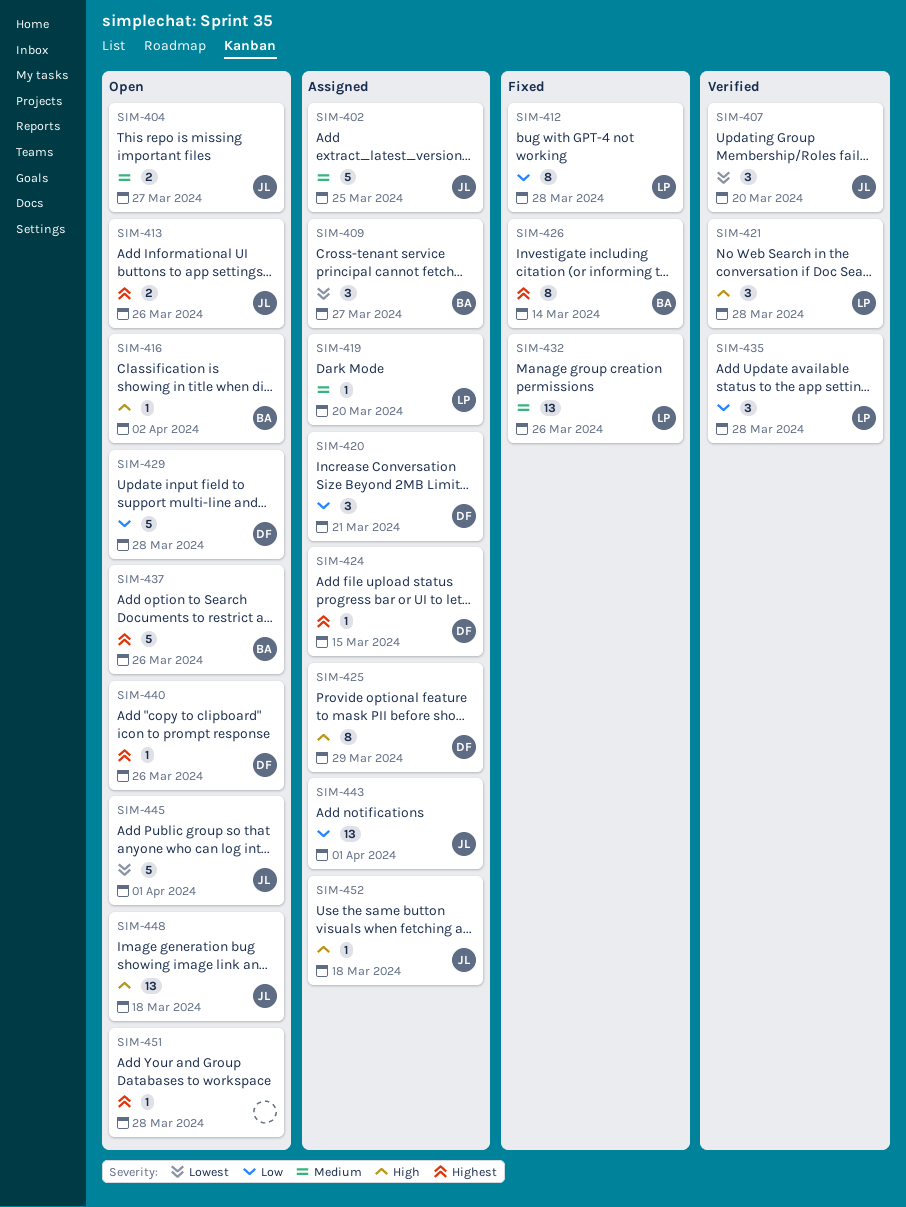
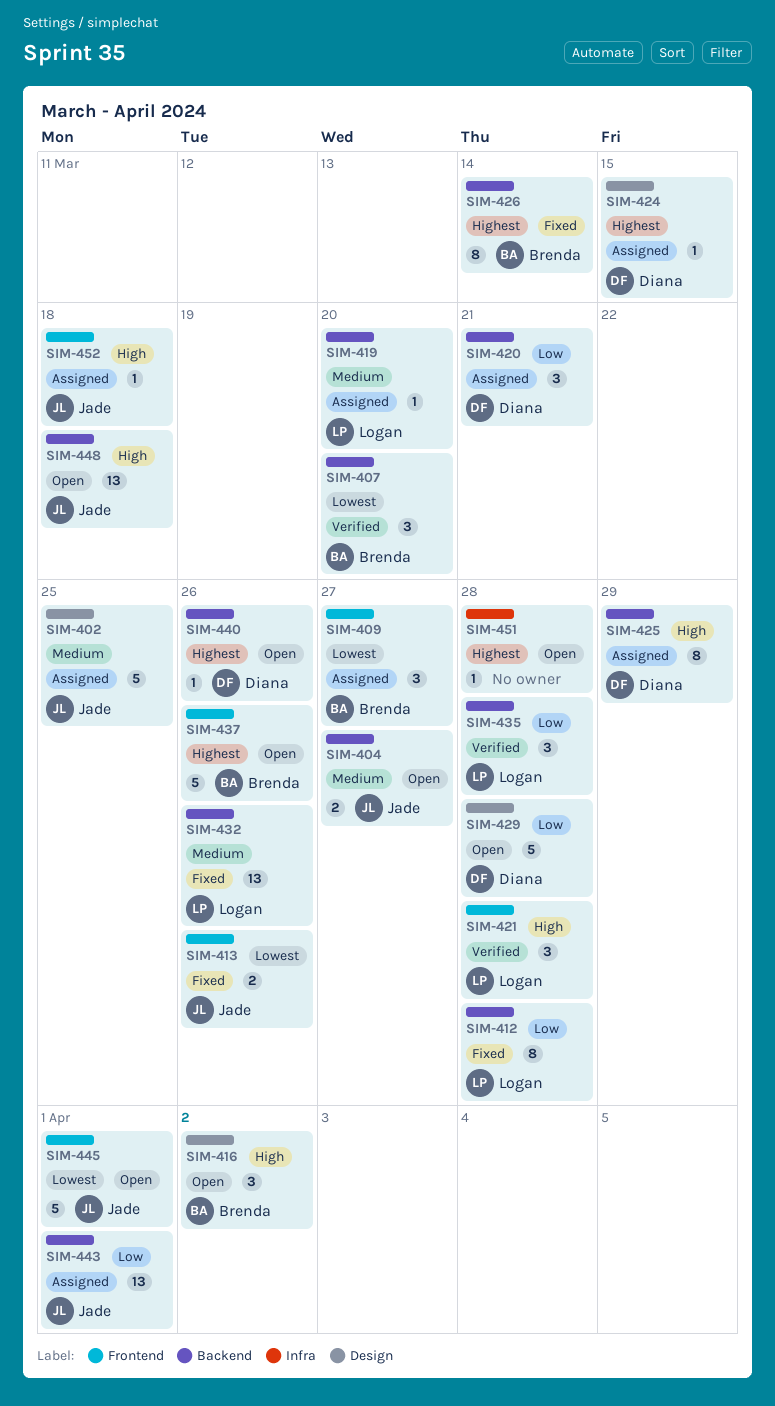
SIM-407, owner: Jade -> Brenda
SIM-413, status: Open -> Fixed
SIM-413, priority: Highest -> Lowest
SIM-416, estimate: 1 -> 3

